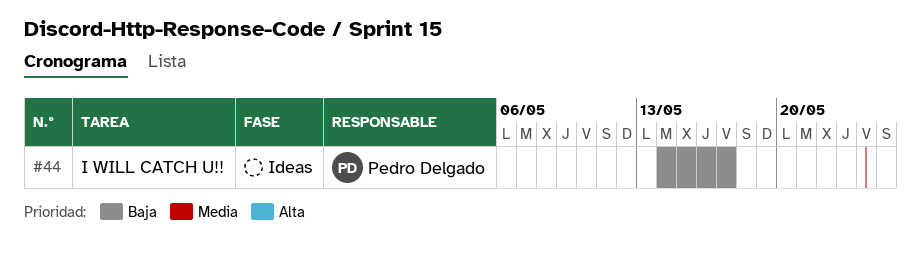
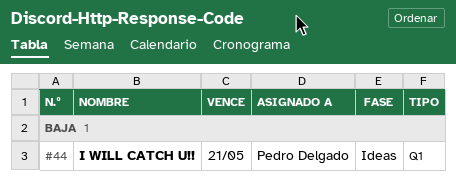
#44, due: May 17 -> May 21

